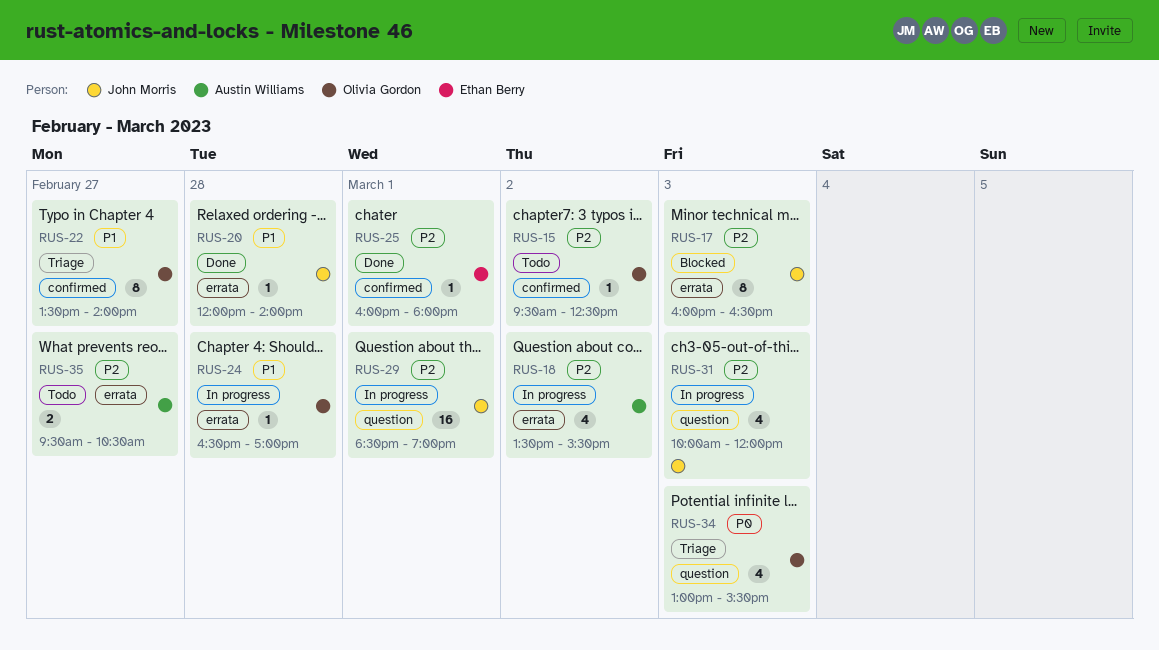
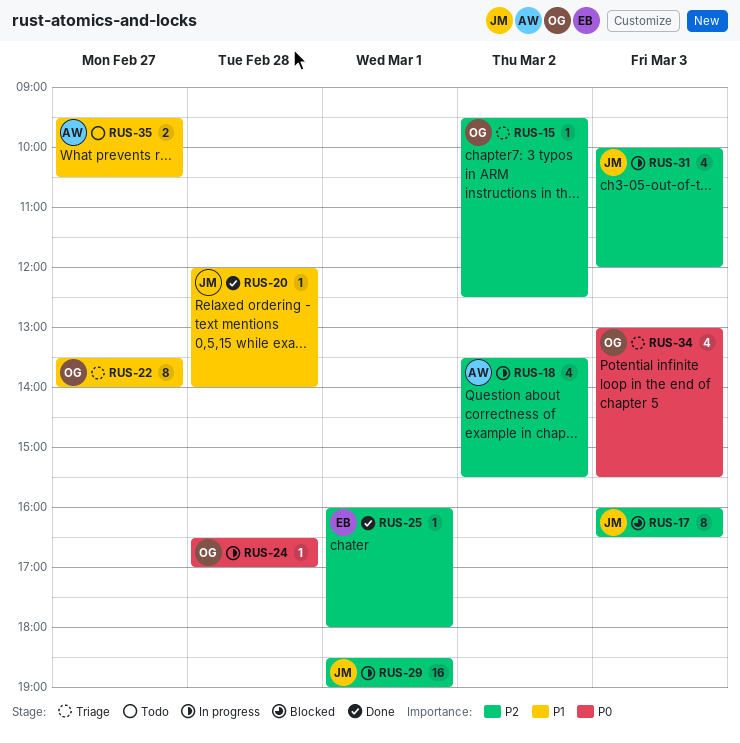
RUS-15, status: Todo -> Triage
RUS-24, priority: P1 -> P0
RUS-35, priority: P2 -> P1

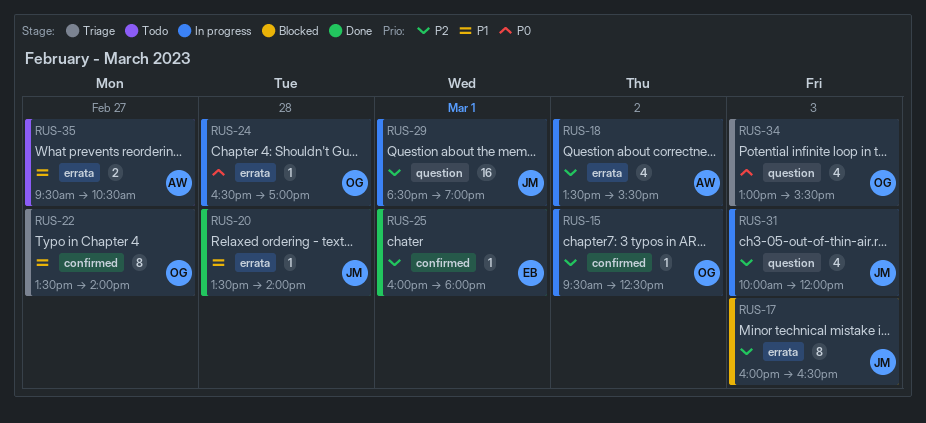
RUS-15, status: Triage -> In progress
RUS-20, begins: 12:00 -> 13:30

